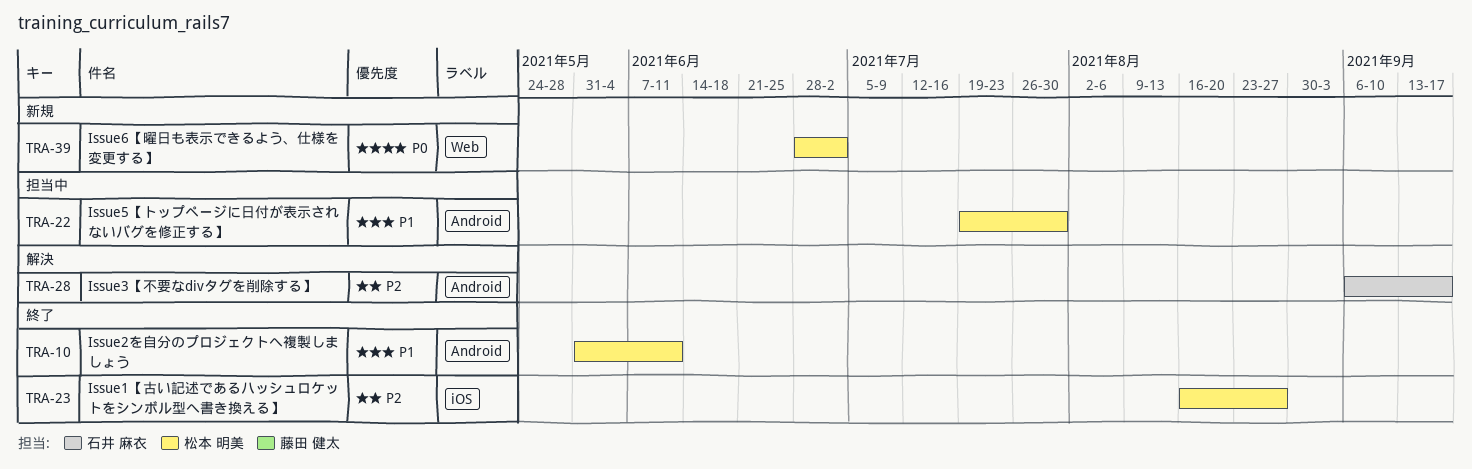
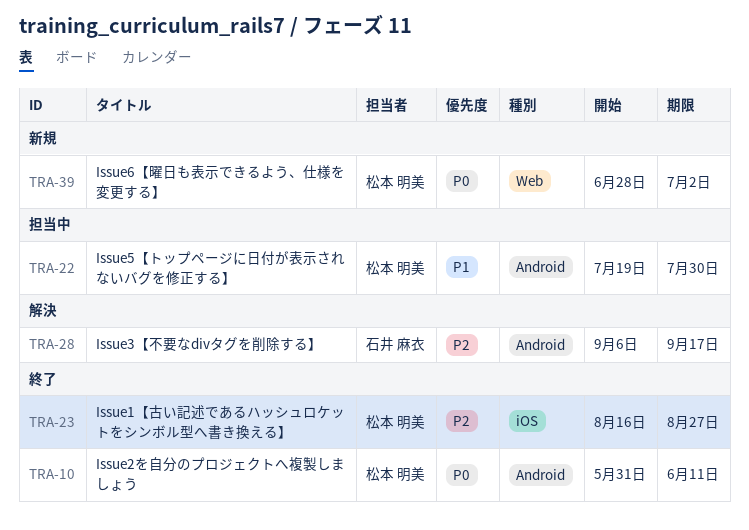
TRA-10, priority: P1 -> P0

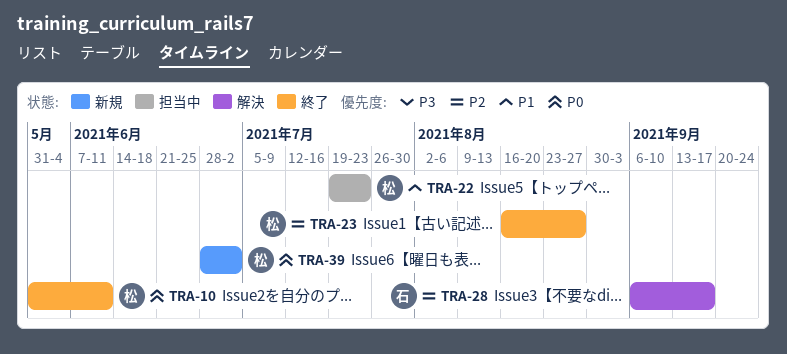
TRA-22, due: Jul 30 -> Jul 23

